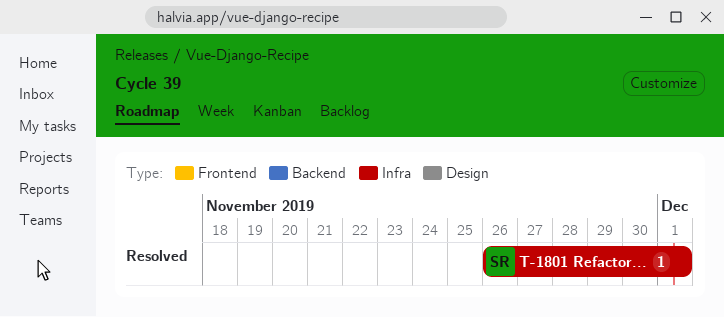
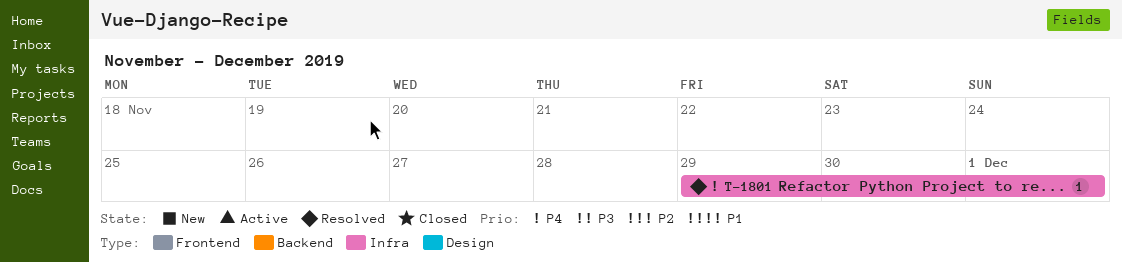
T-1801, start: Nov 26 -> Nov 29

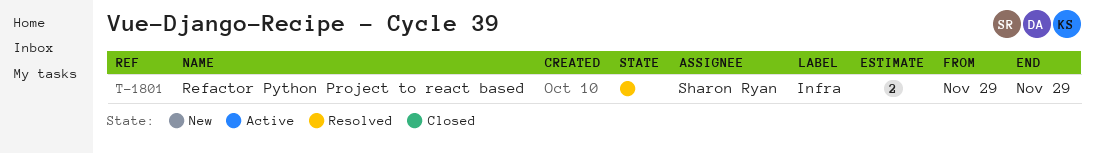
T-1801, estimate: 1 -> 2
T-1801, due: Dec 1 -> Nov 29

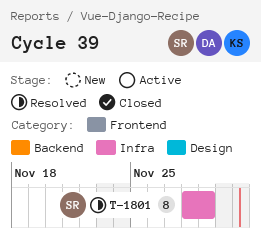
T-1801, estimate: 2 -> 8
T-1801, start: Nov 29 -> Nov 28

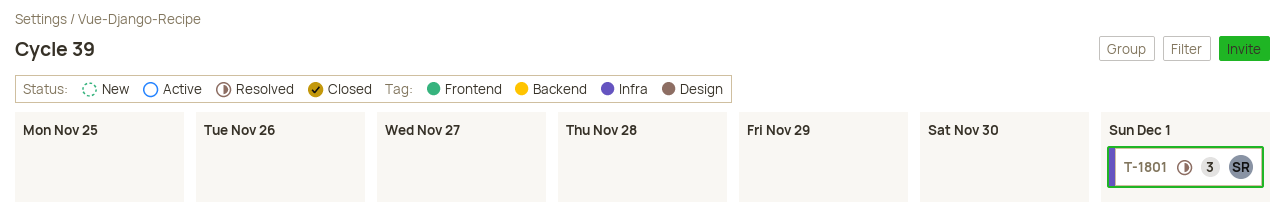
T-1801, estimate: 8 -> 3
T-1801, due: Nov 29 -> Dec 1

